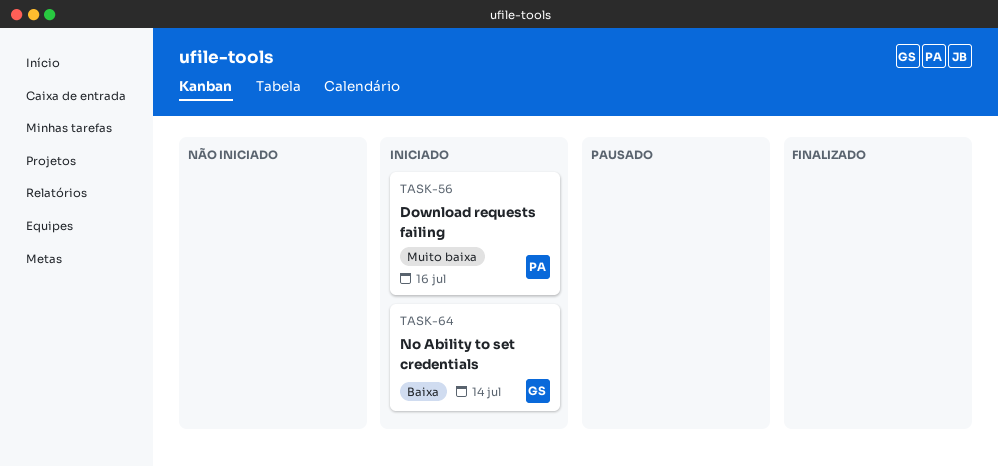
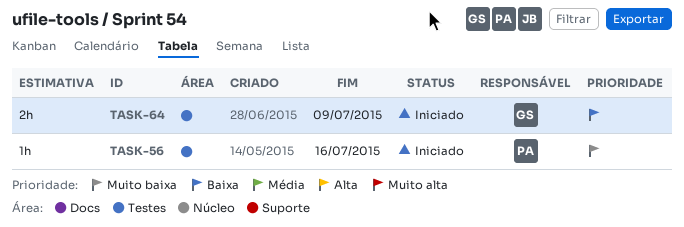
TASK-64, due: Jul 14 -> Jul 9

